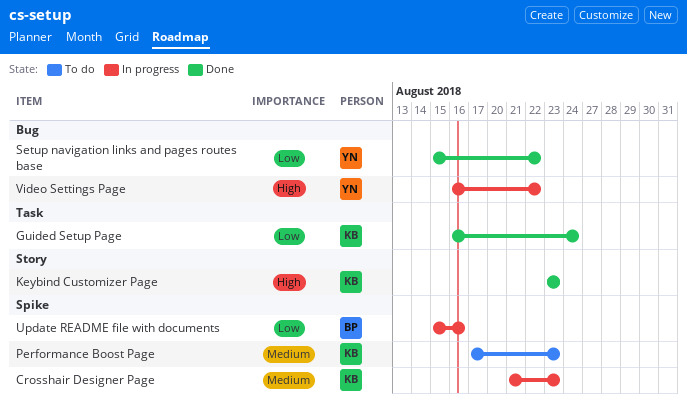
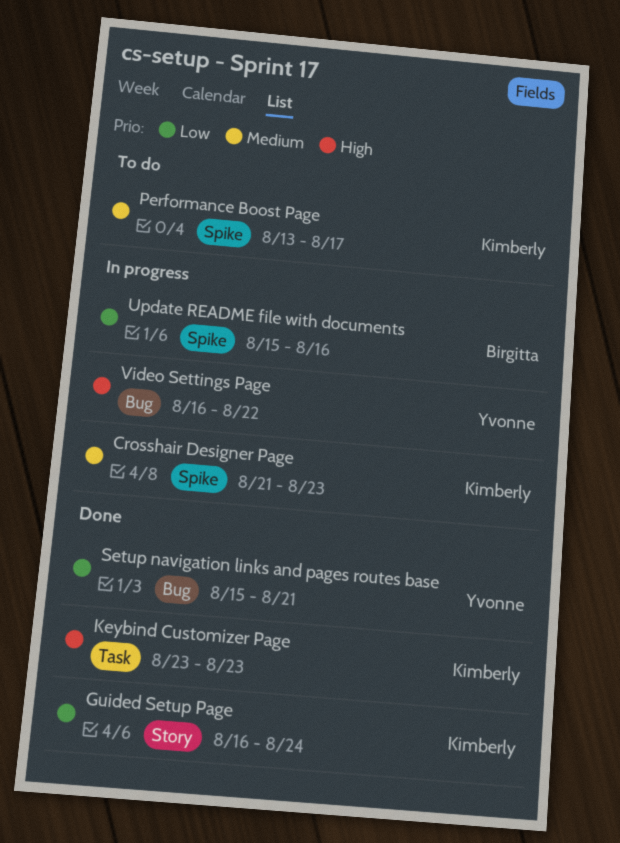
Guided Setup Page, label: Task -> Story
Keybind Customizer Page, label: Story -> Task
Performance Boost Page, start: Aug 17 -> Aug 13
Performance Boost Page, due: Aug 23 -> Aug 17
Setup navigation links and pages routes base, due: Aug 22 -> Aug 21

